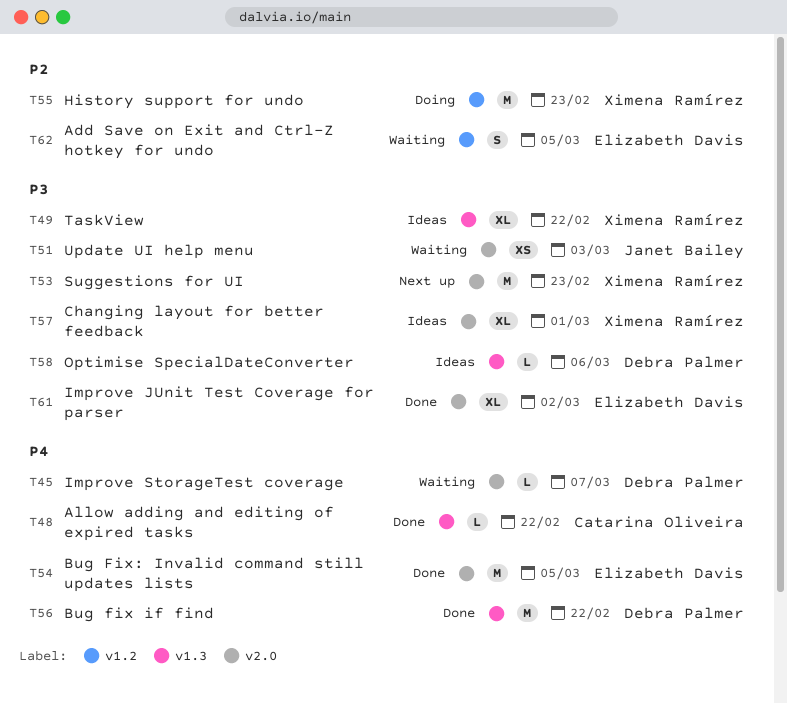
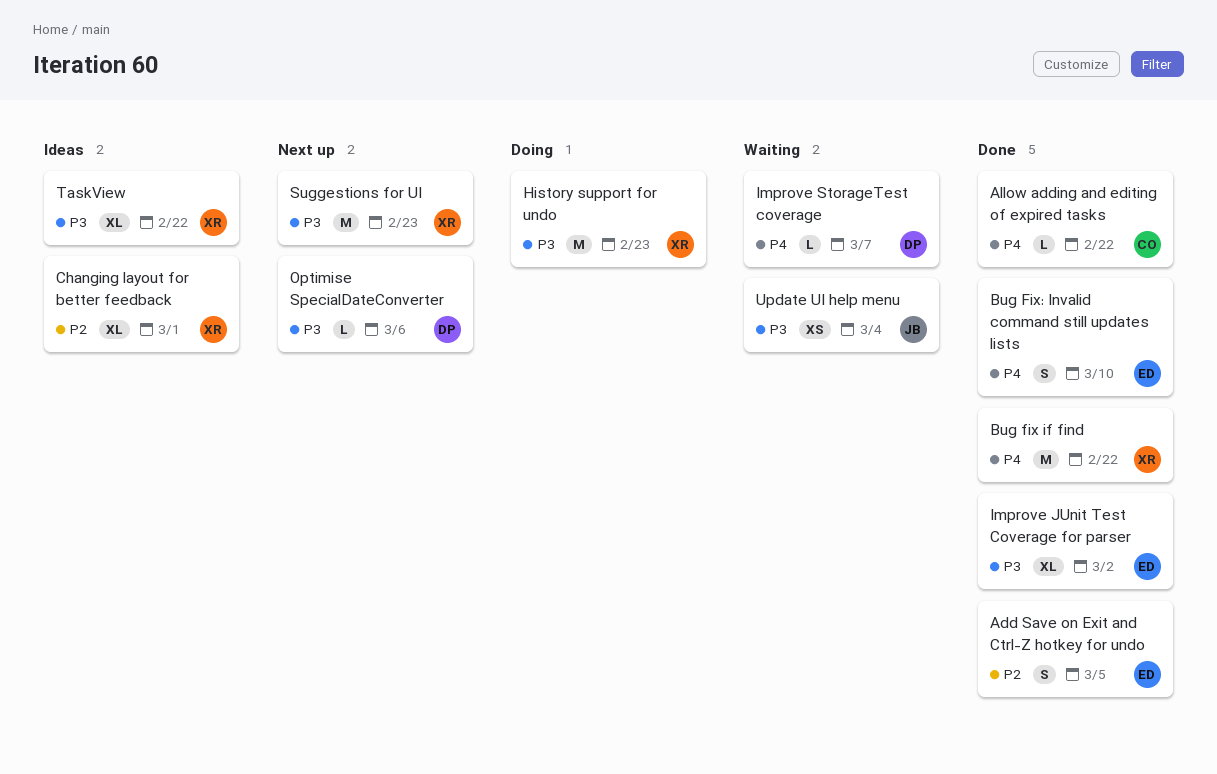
Add Save on Exit and Ctrl-Z hotkey for undo, status: Waiting -> Done
Bug fix if find, owner: Debra Palmer -> Ximena Ramírez
Bug Fix: Invalid command still updates lists, estimate: M -> S
Bug Fix: Invalid command still updates lists, due: Mar 5 -> Mar 10
Changing layout for better feedback, priority: P3 -> P2
History support for undo, priority: P2 -> P3
Optimise SpecialDateConverter, status: Ideas -> Next up
Update UI help menu, due: Mar 3 -> Mar 4

